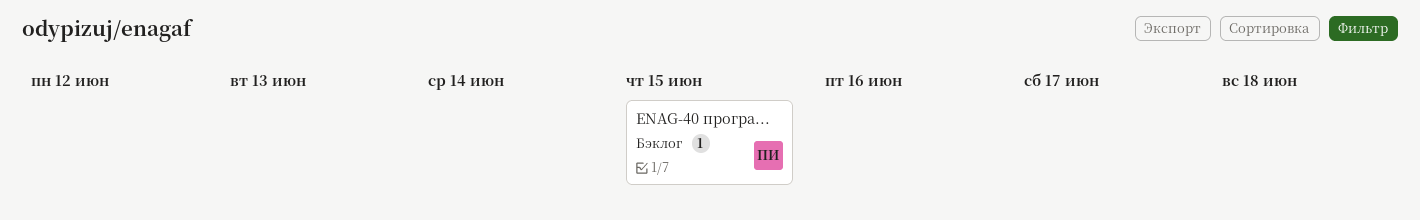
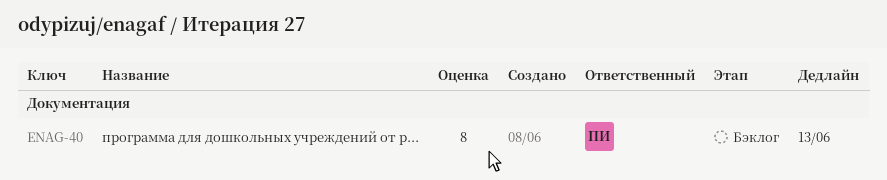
ENAG-40, estimate: 1 -> 8
ENAG-40, due: Jun 15 -> Jun 13

